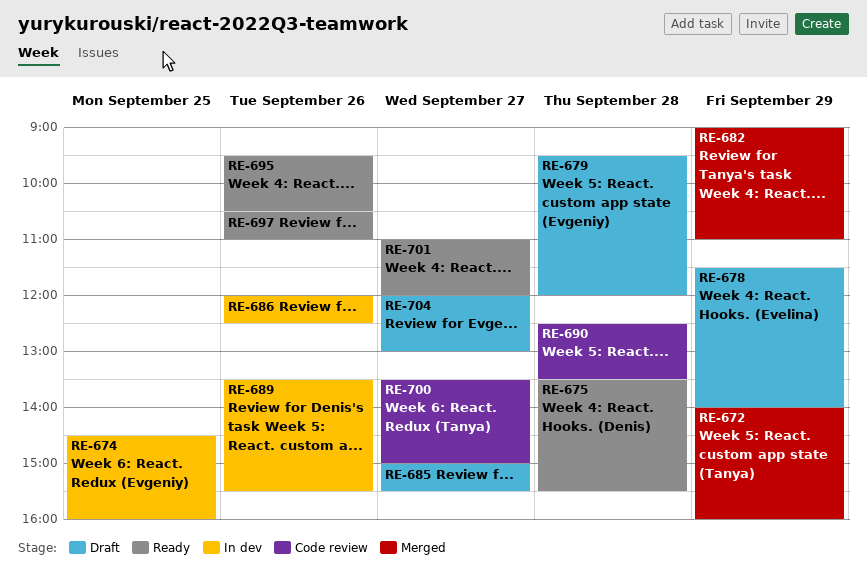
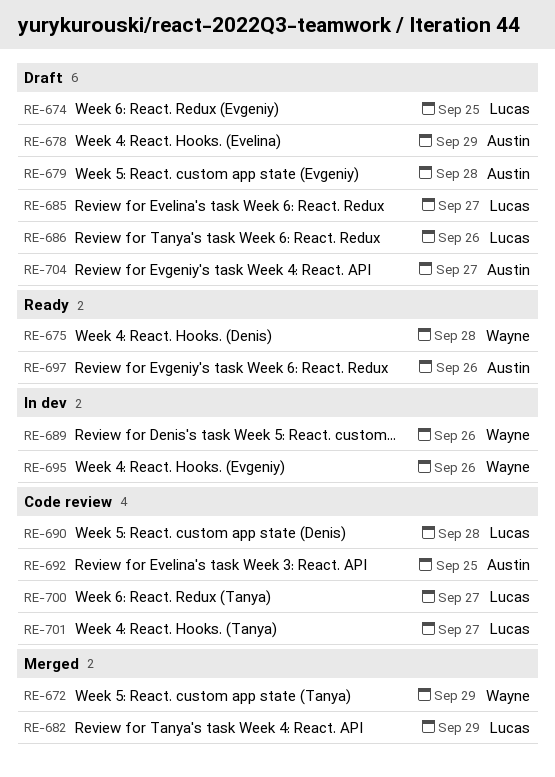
RE-674, status: In dev -> Draft
RE-686, status: In dev -> Draft
RE-692: none -> present
RE-695, status: Ready -> In dev
RE-701, status: Ready -> Code review

